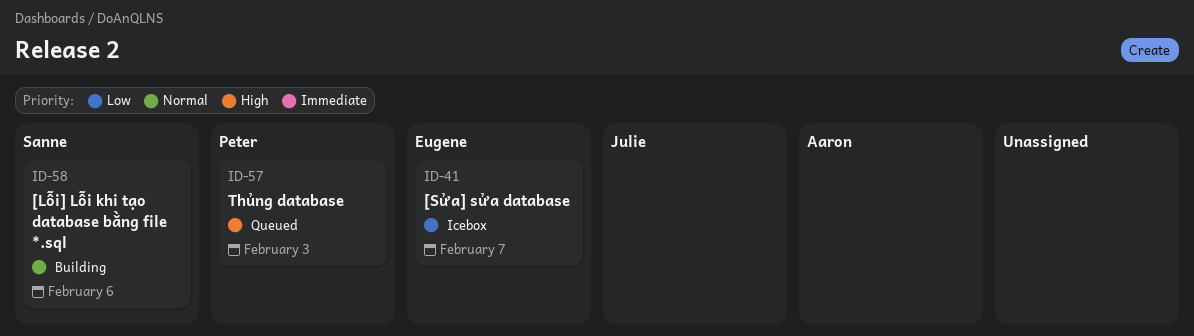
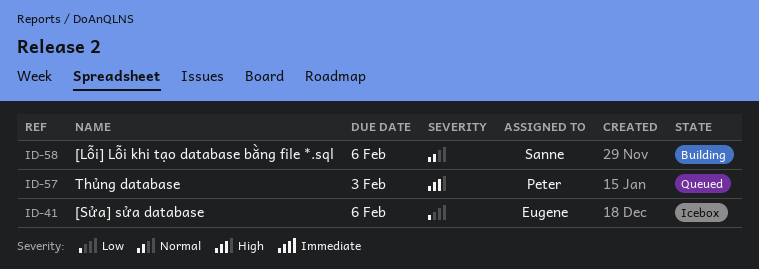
ID-41, due: Feb 7 -> Feb 6

